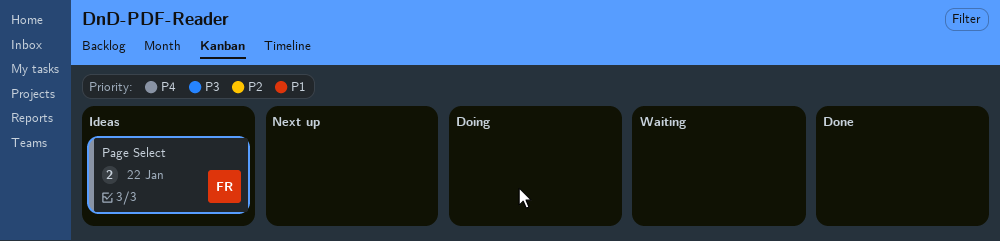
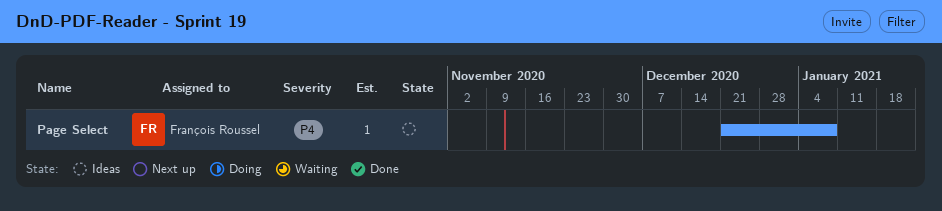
Page Select, estimate: 2 -> 1
Page Select, due: Jan 22 -> Jan 8

